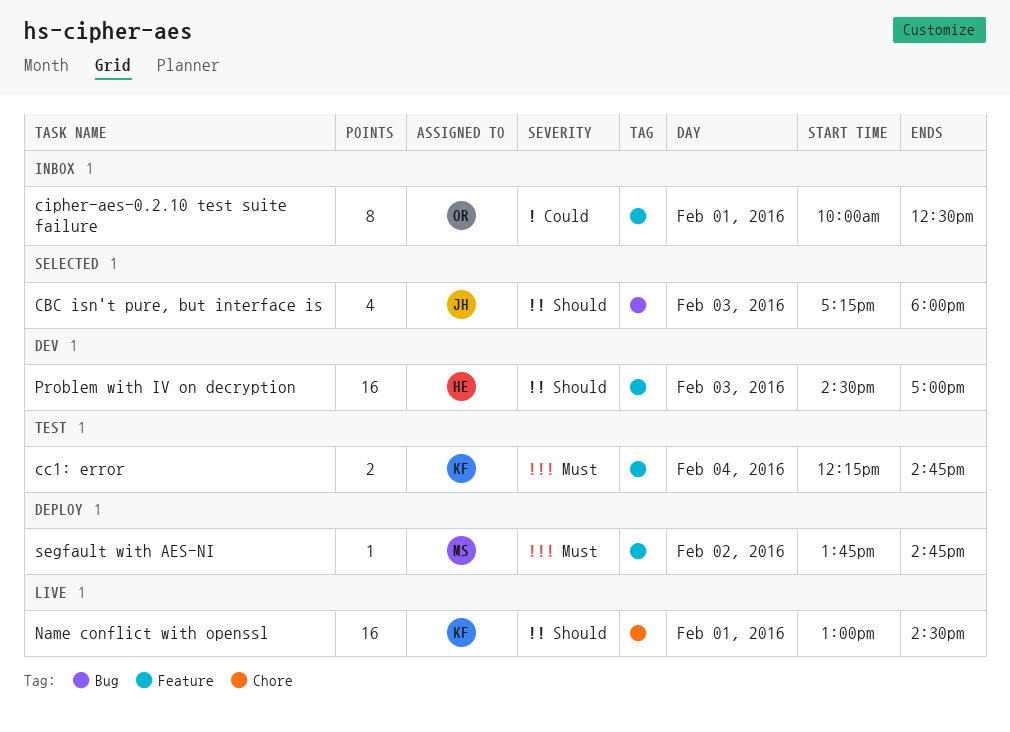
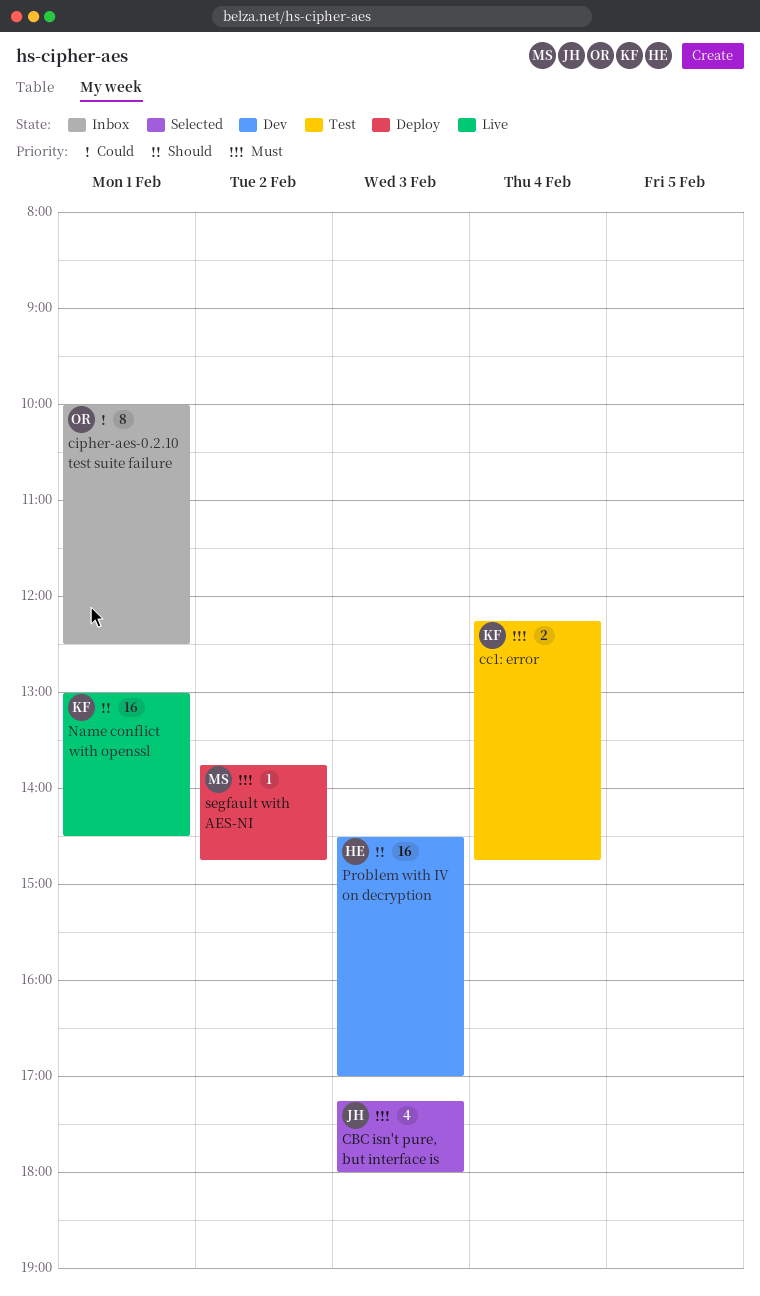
CBC isn't pure, but interface is, priority: Should -> Must

